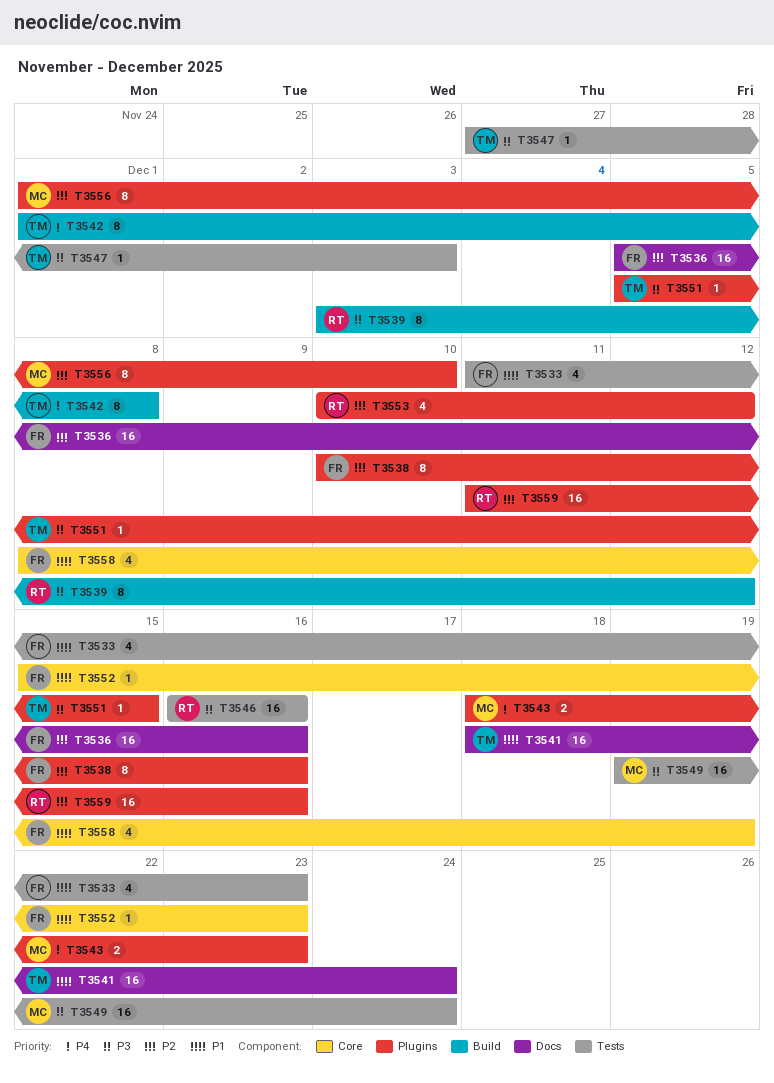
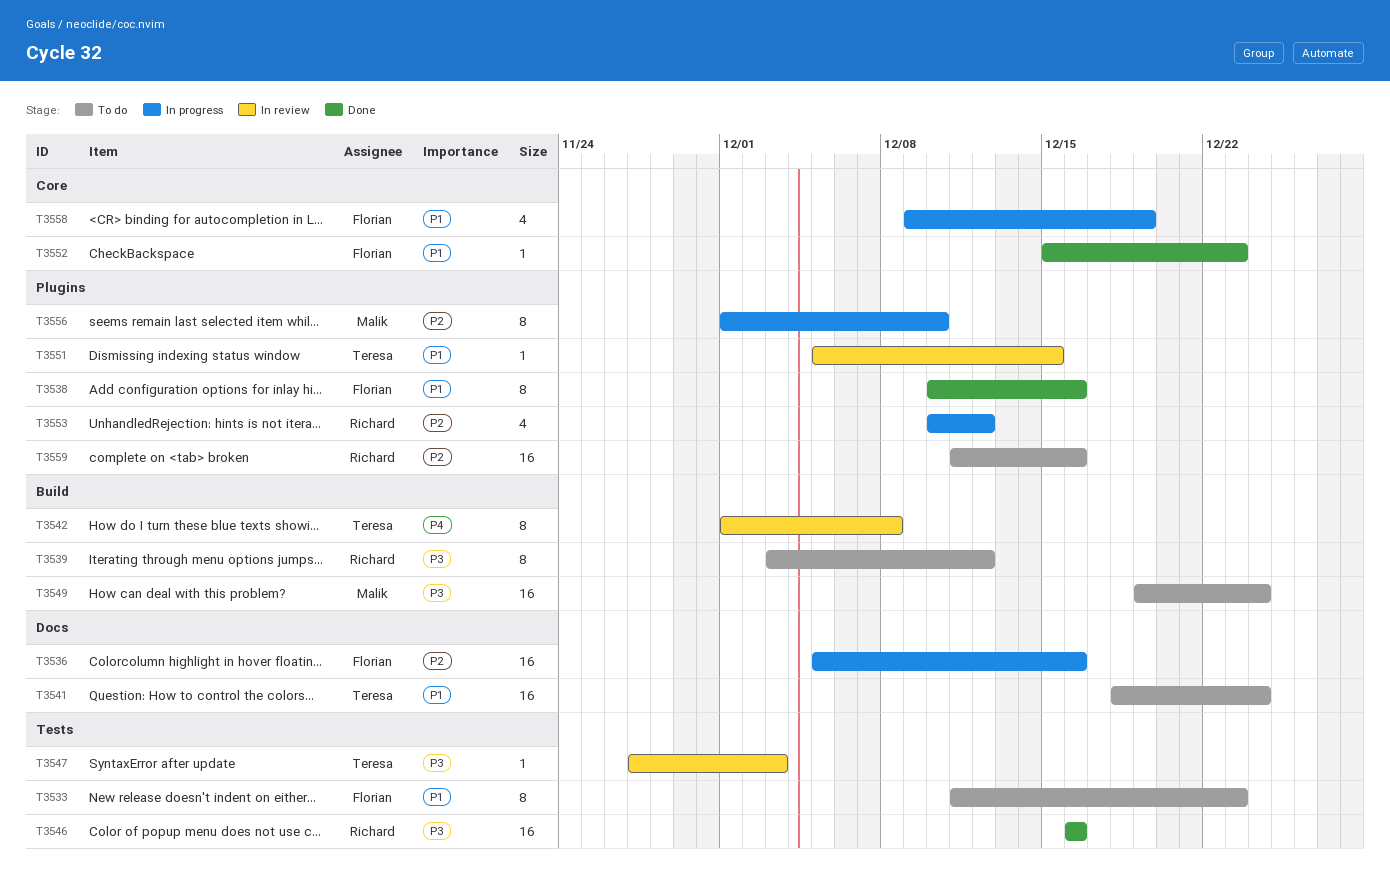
T3533, estimate: 4 -> 8
T3538, priority: P2 -> P1
T3543: present -> none
T3549, label: Tests -> Build
T3551, priority: P3 -> P1
T3558, start: Dec 8 -> Dec 9

